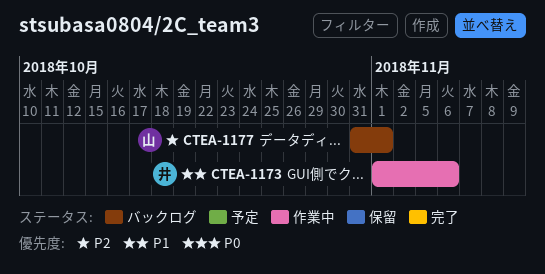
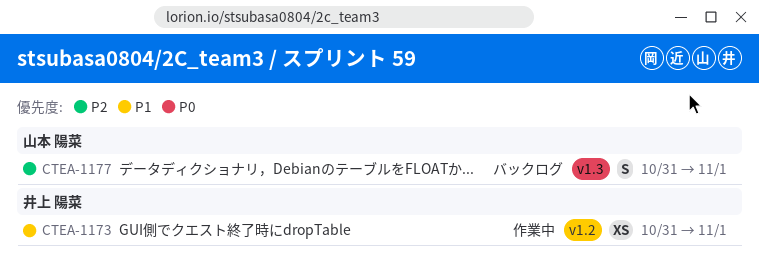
CTEA-1173, start: Nov 1 -> Oct 31
CTEA-1173, due: Nov 6 -> Nov 1

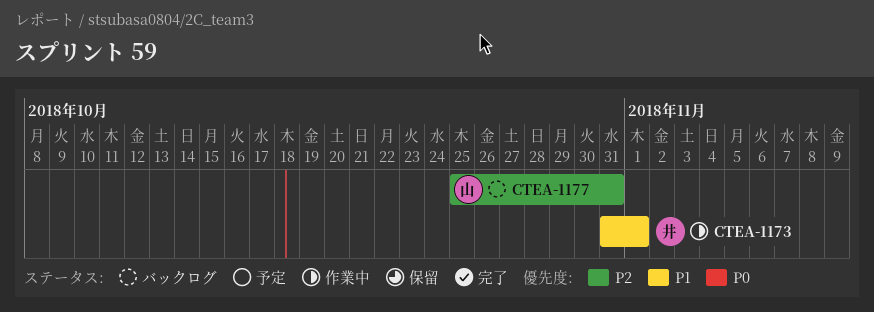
CTEA-1177, start: Oct 31 -> Oct 25
CTEA-1177, due: Nov 1 -> Oct 31

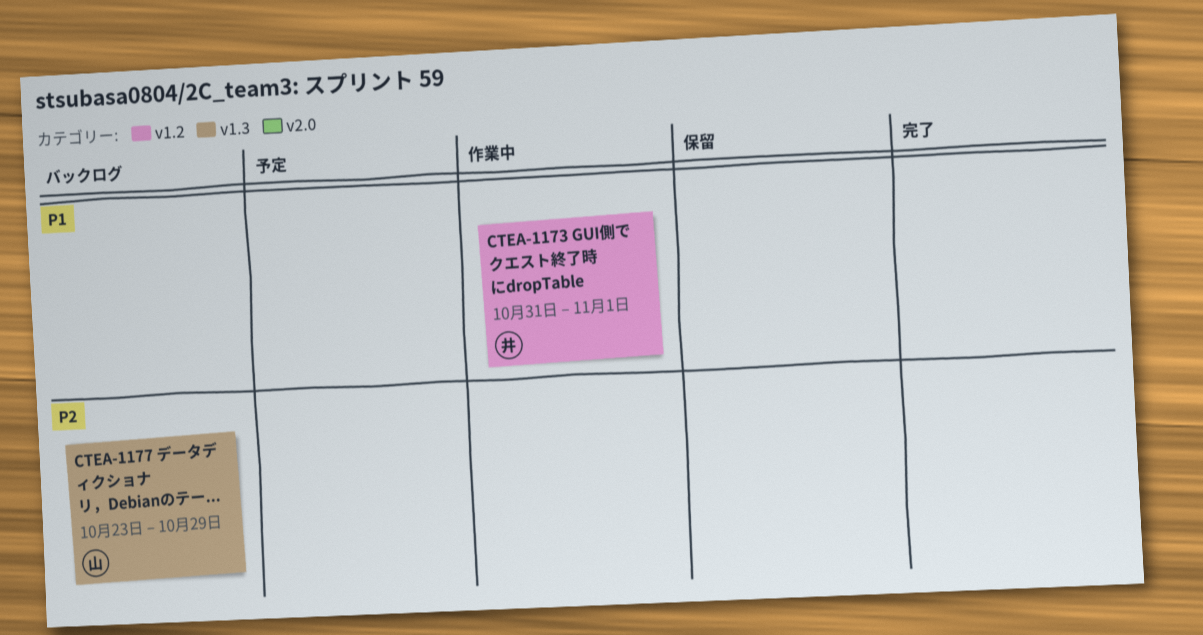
CTEA-1177, start: Oct 25 -> Oct 23
CTEA-1177, due: Oct 31 -> Oct 29

